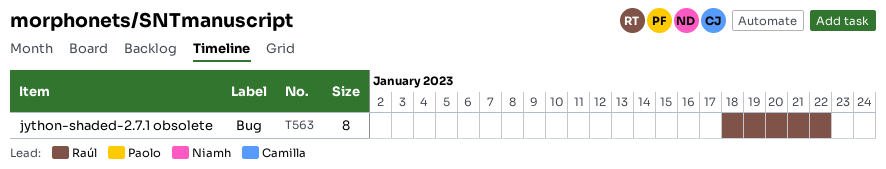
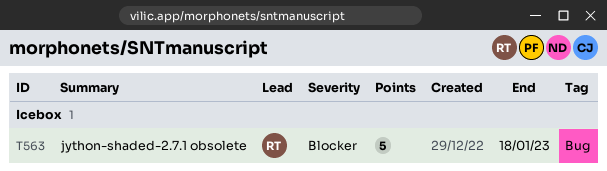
T563, estimate: 8 -> 5
T563, due: Jan 22 -> Jan 18

